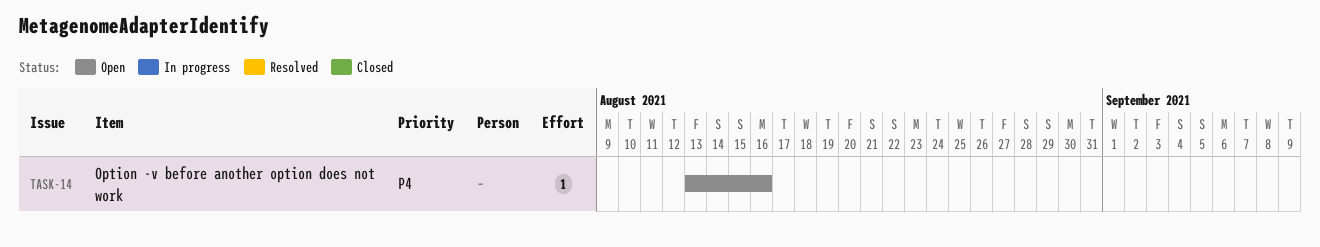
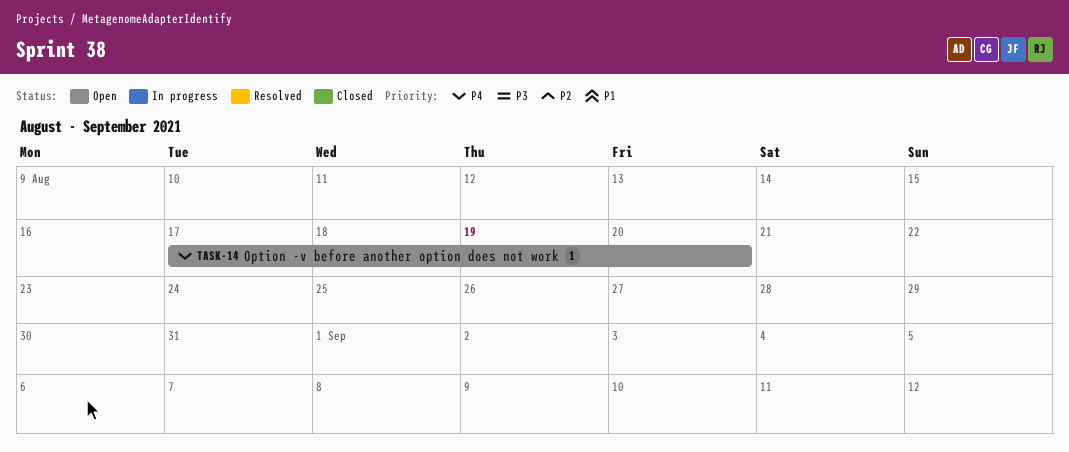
TASK-14, start: Aug 13 -> Aug 17
TASK-14, due: Aug 16 -> Aug 20

